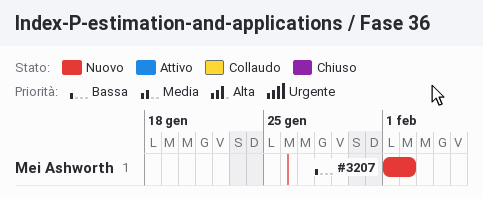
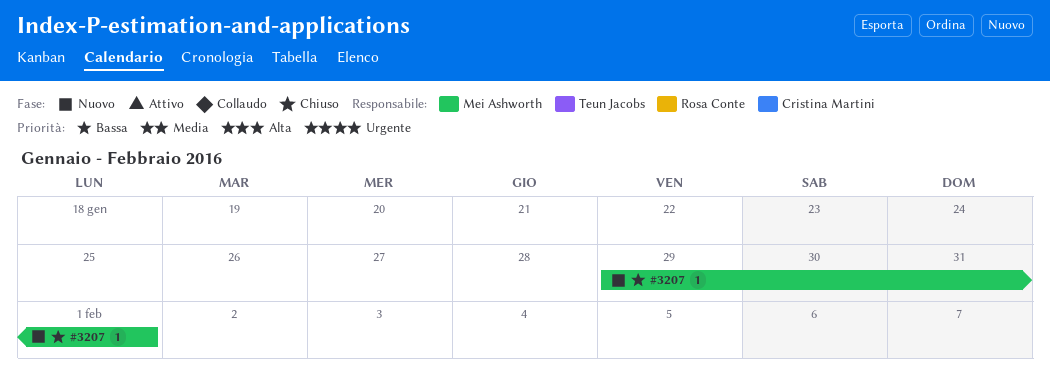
#3207, start: Feb 1 -> Jan 29
#3207, due: Feb 2 -> Feb 1

